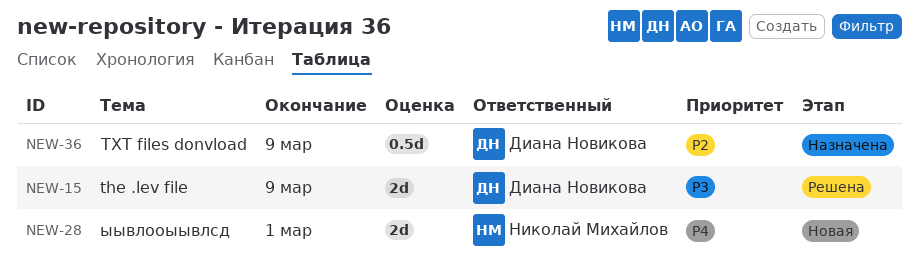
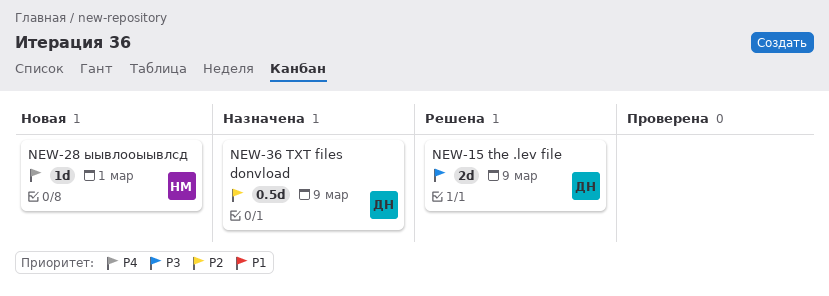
NEW-28, estimate: 2d -> 1d

